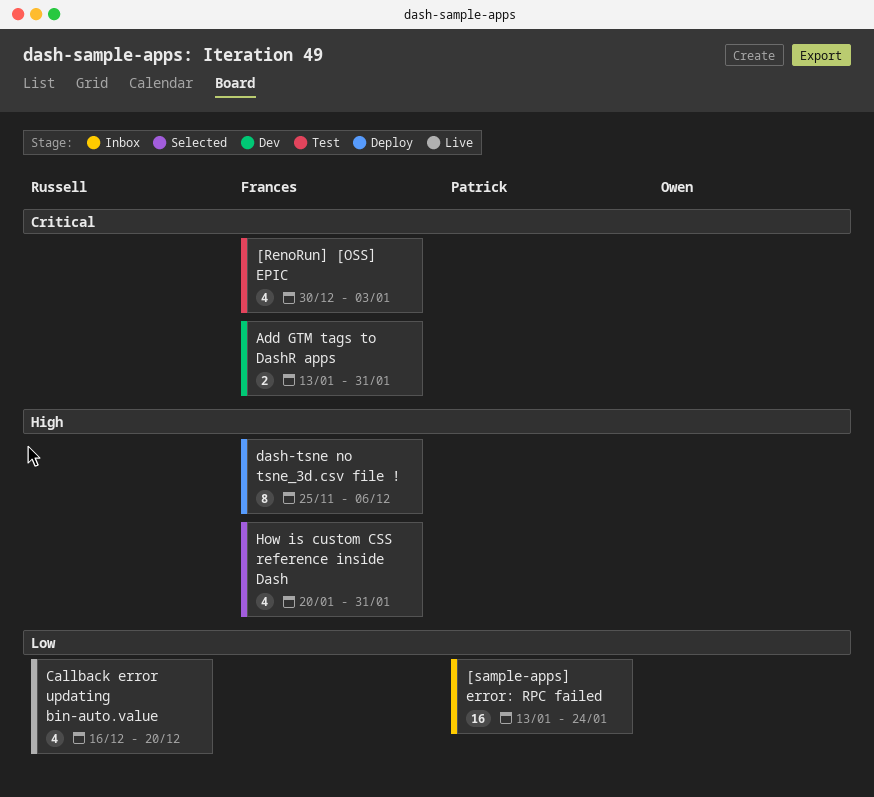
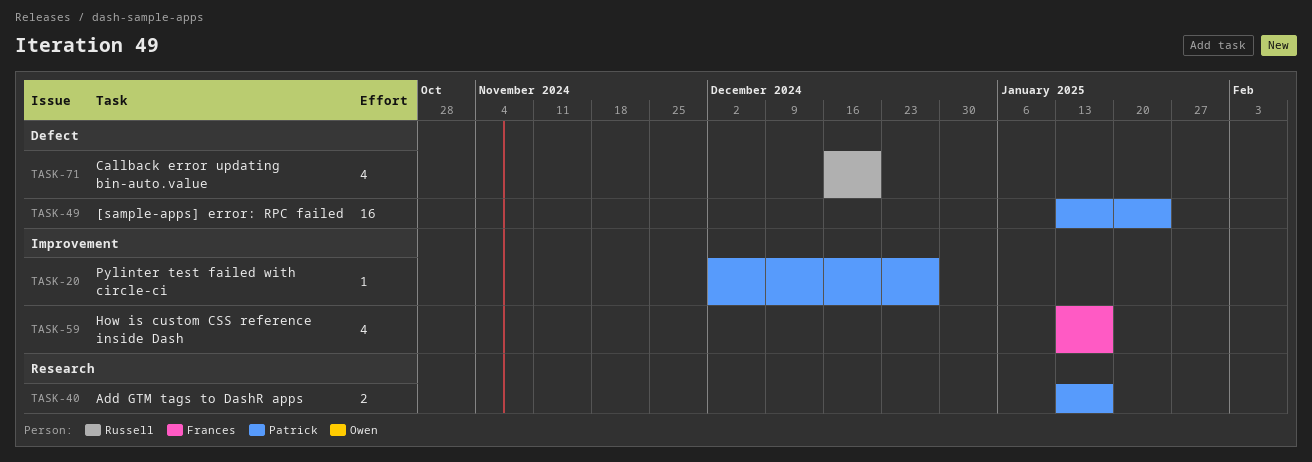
[RenoRun] [OSS] EPIC: present -> none
Add GTM tags to DashR apps, owner: Frances -> Patrick
Add GTM tags to DashR apps, due: Jan 31 -> Jan 17
dash-tsne no tsne_3d.csv file !: present -> none
How is custom CSS reference inside Dash, start: Jan 20 -> Jan 13
How is custom CSS reference inside Dash, due: Jan 31 -> Jan 17
Pylinter test failed with circle-ci: none -> present

